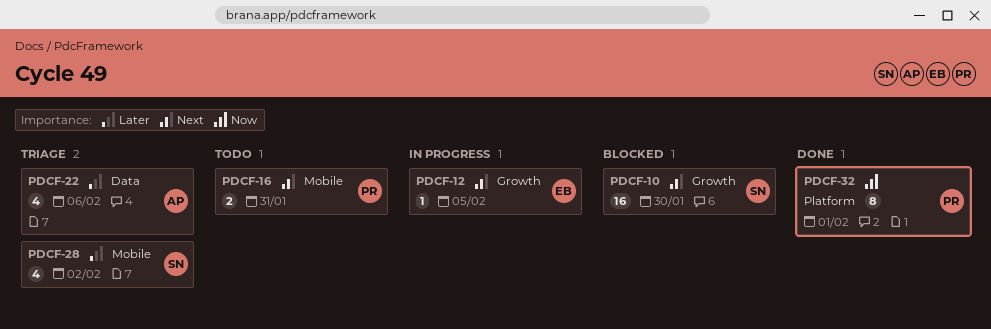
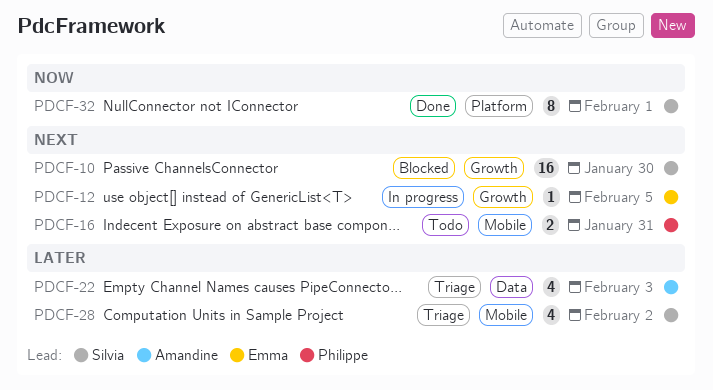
PDCF-22, due: Feb 6 -> Feb 3
PDCF-32, owner: Philippe -> Silvia

